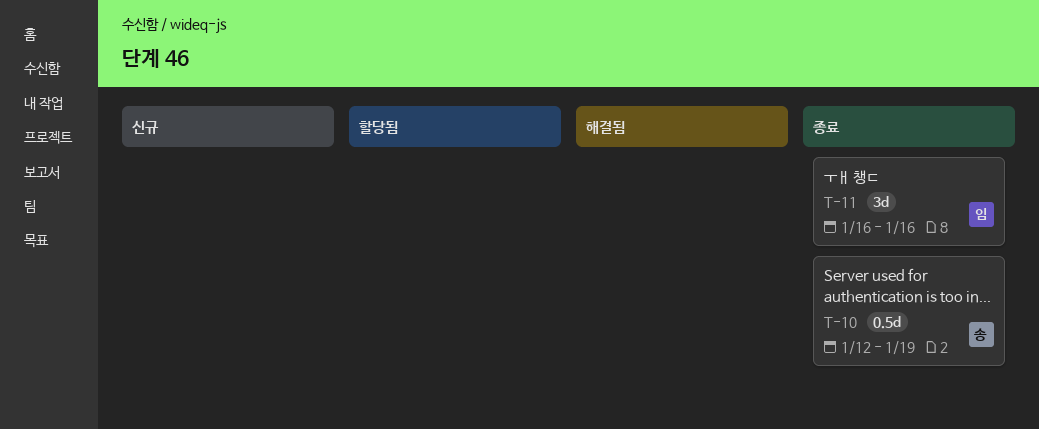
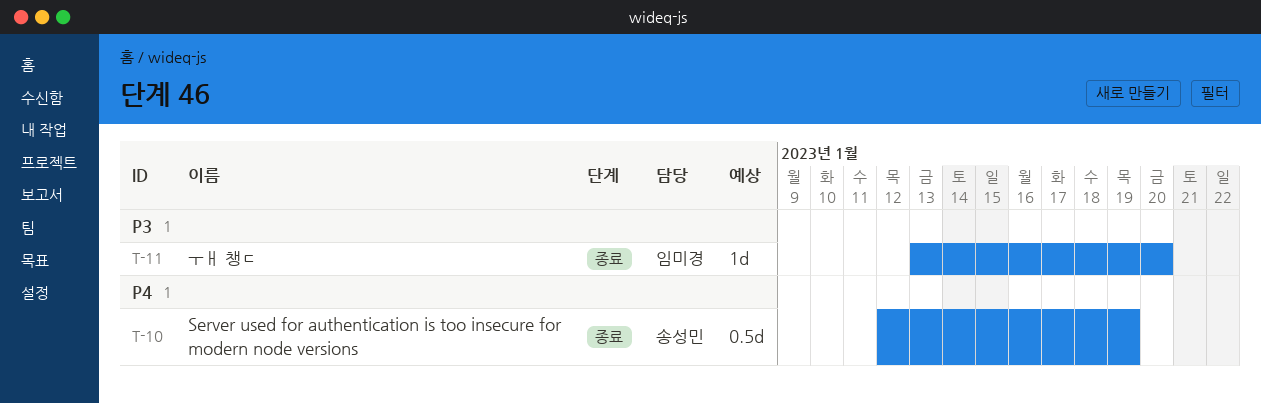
T-11, estimate: 3d -> 1d
T-11, start: Jan 16 -> Jan 13
T-11, due: Jan 16 -> Jan 20

